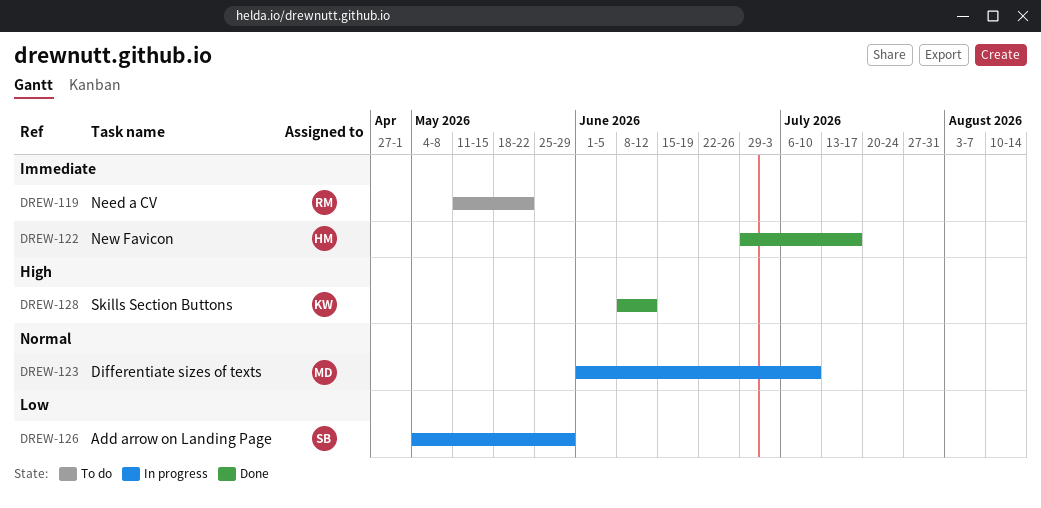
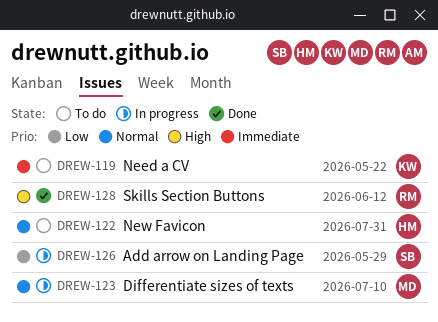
DREW-119, owner: RM -> KW
DREW-122, status: Done -> To do
DREW-122, priority: Immediate -> Normal
DREW-122, due: Jul 17 -> Jul 31
DREW-128, owner: KW -> RM

